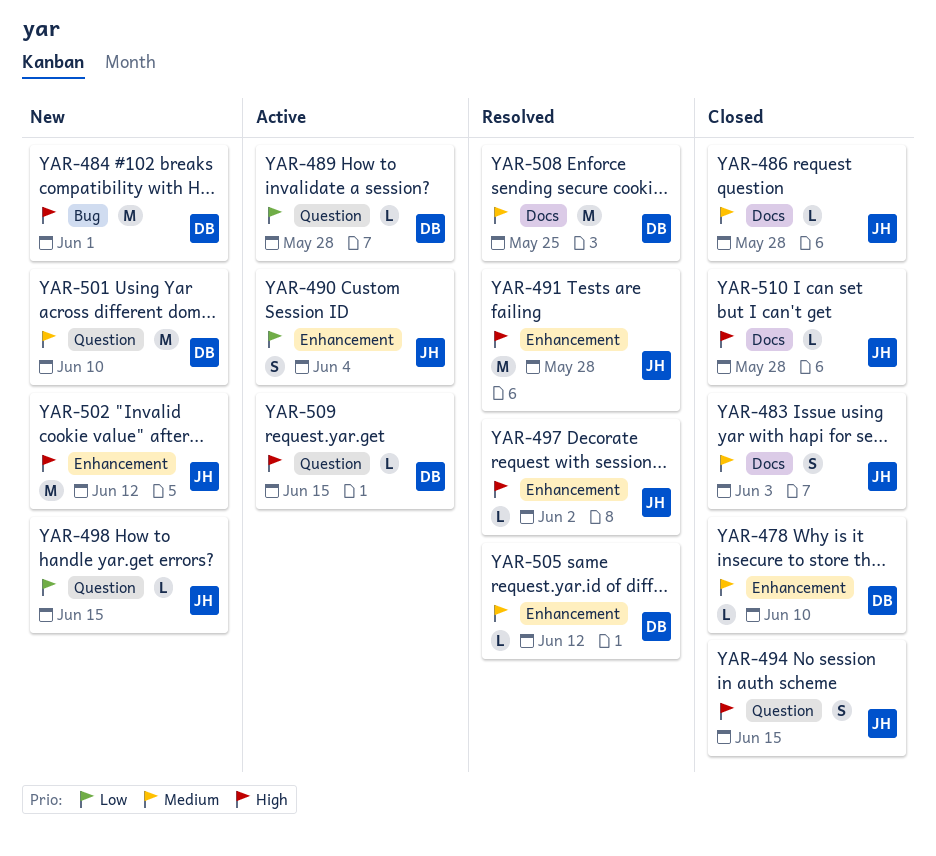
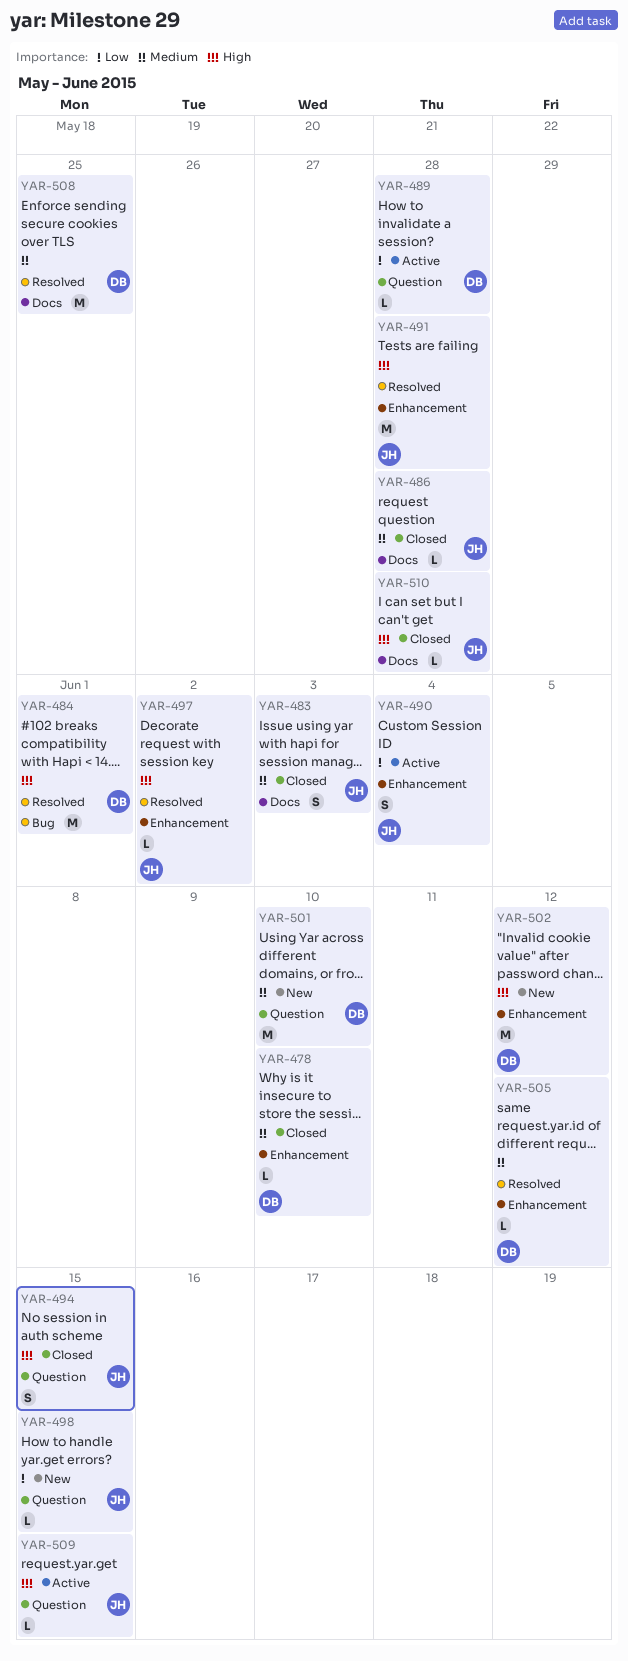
YAR-484, status: New -> Resolved
YAR-502, owner: JH -> DB
YAR-509, owner: DB -> JH

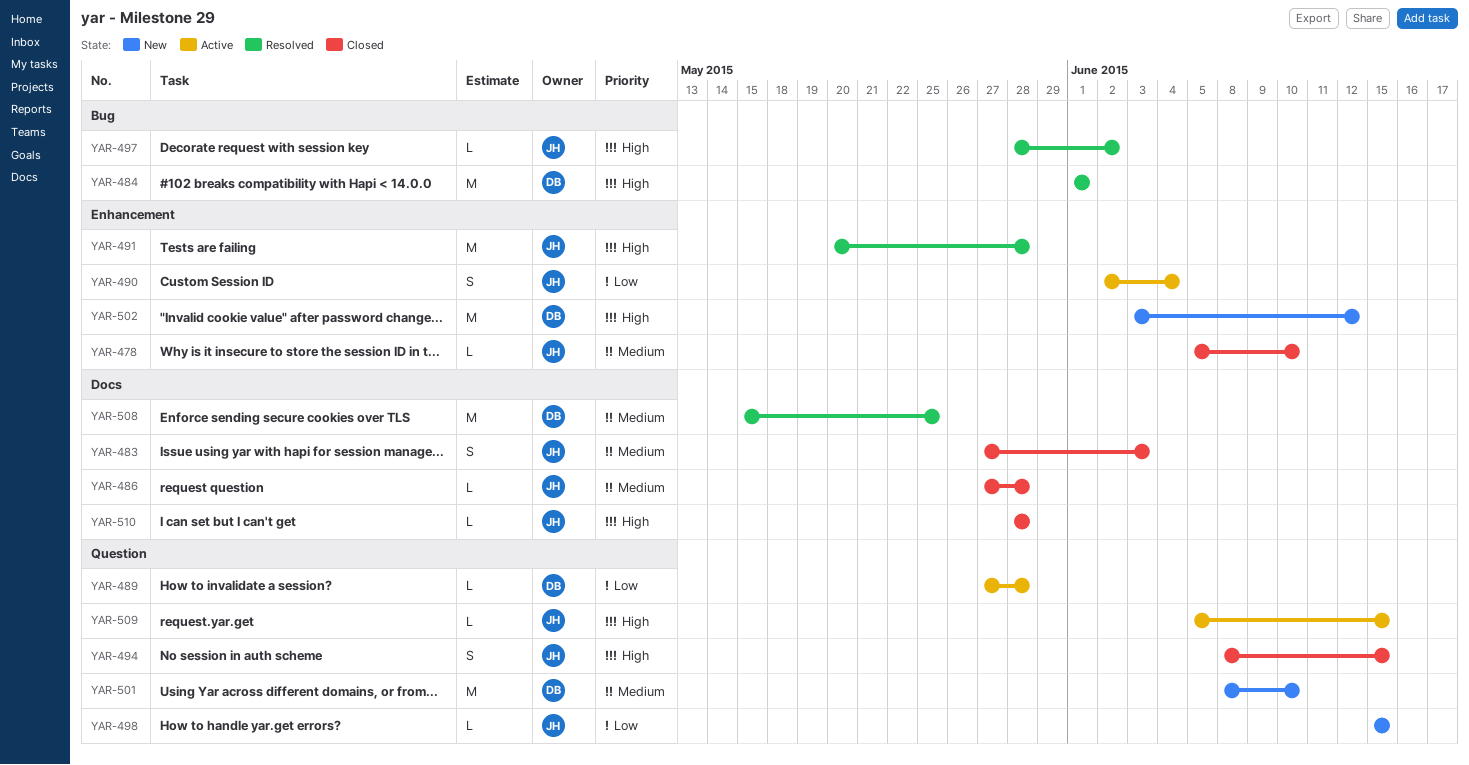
YAR-478, owner: DB -> JH
YAR-497, label: Enhancement -> Bug
YAR-505: present -> none

